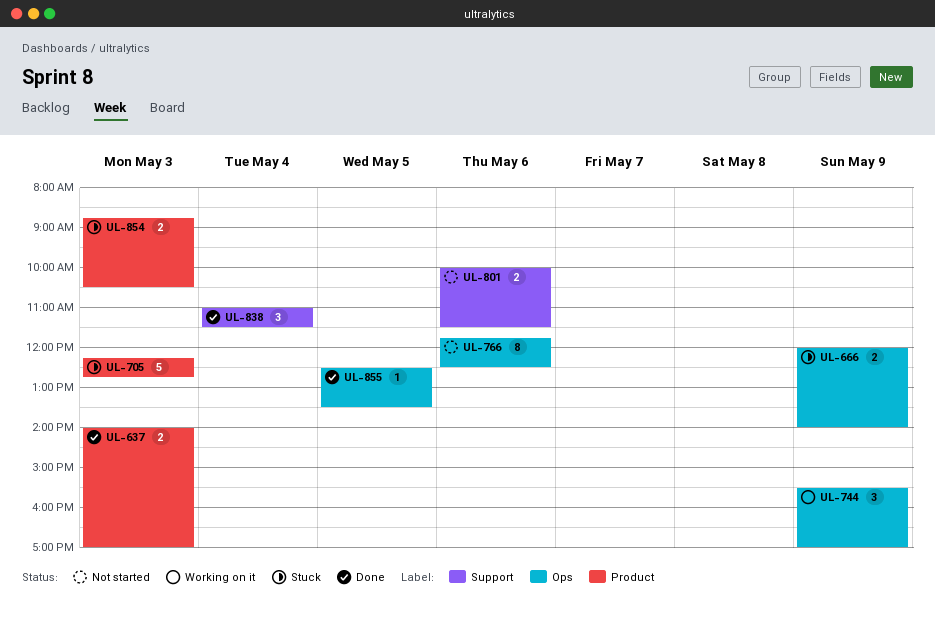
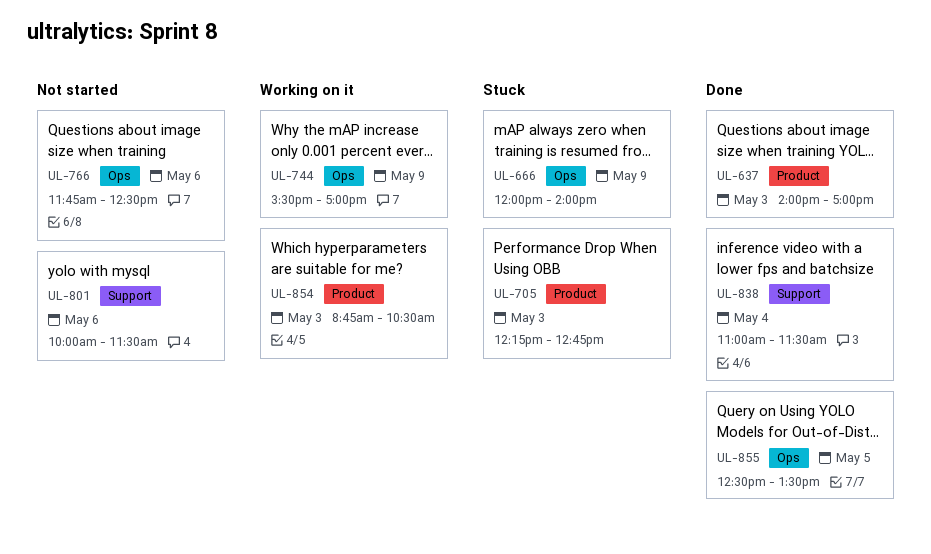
UL-854, status: Stuck -> Working on it

